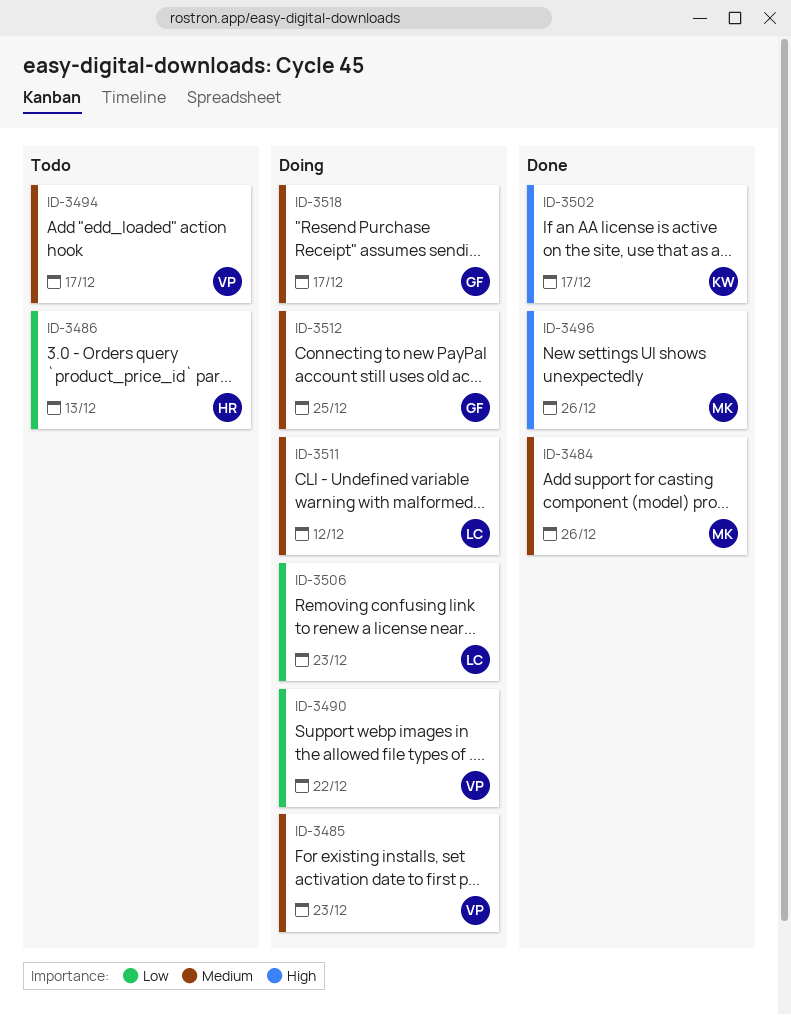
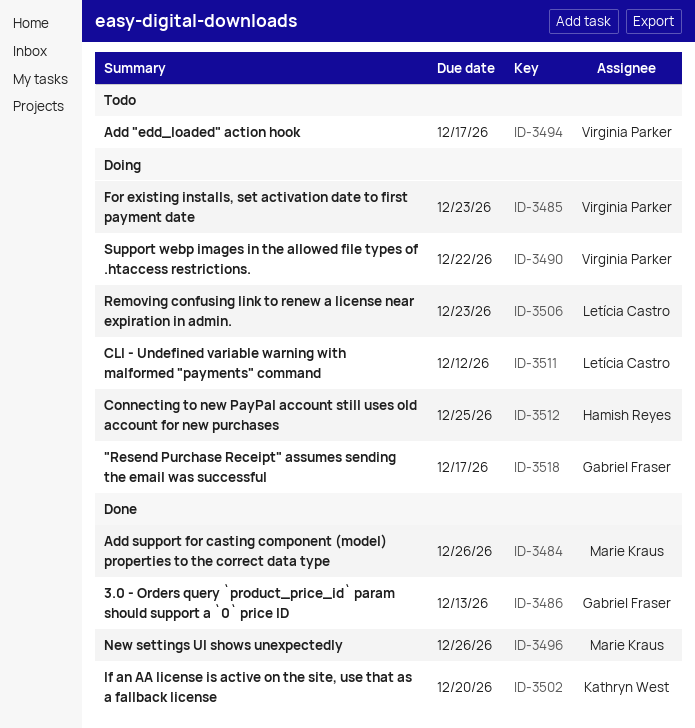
ID-3486, status: Todo -> Done
ID-3486, owner: Hamish Reyes -> Gabriel Fraser
ID-3502, due: Dec 17 -> Dec 20
ID-3512, owner: Gabriel Fraser -> Hamish Reyes

